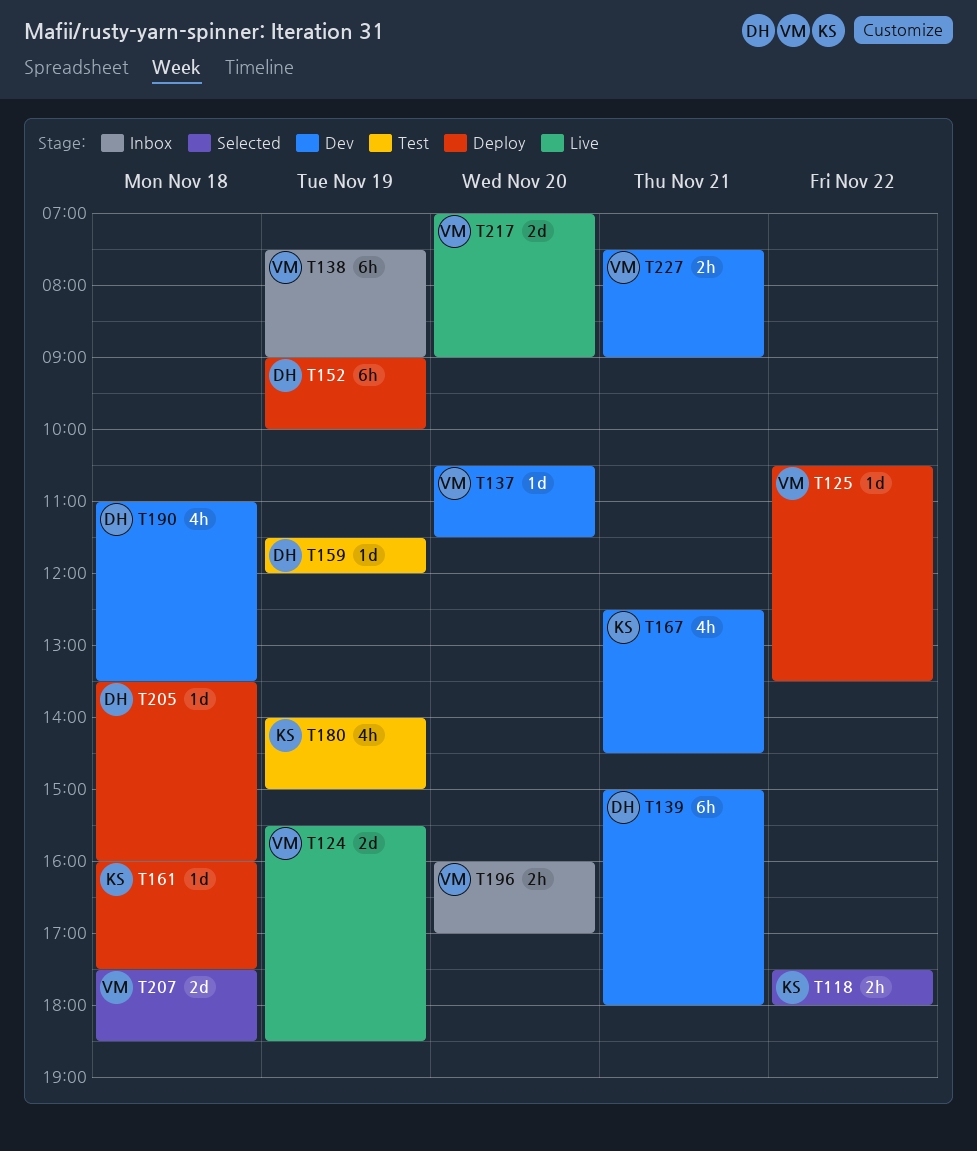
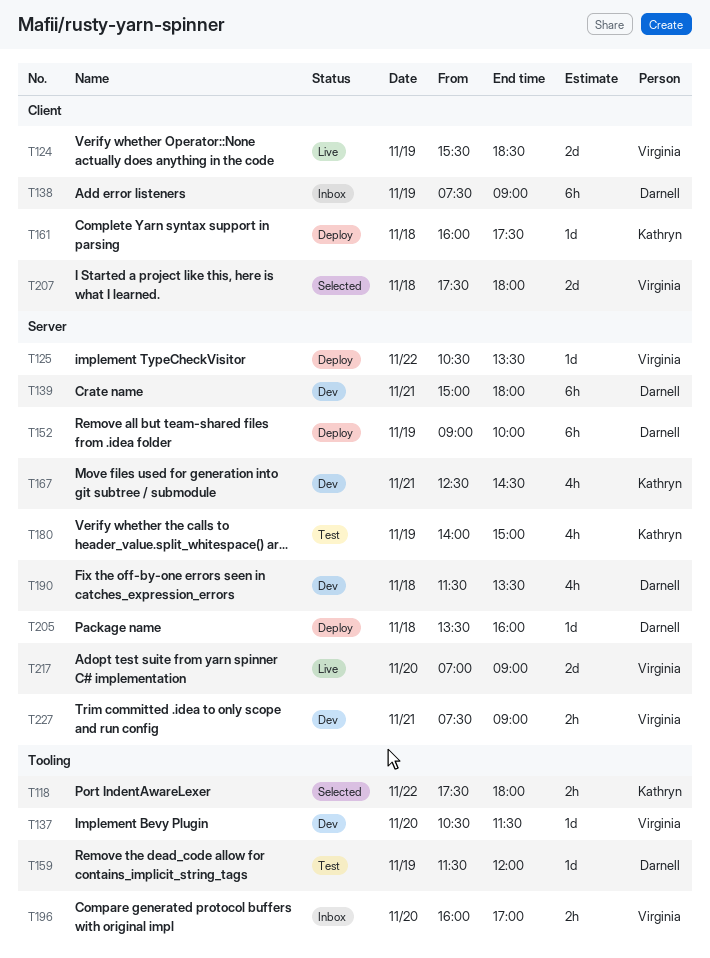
T138, owner: Virginia -> Darnell
T190, begins: 11:00 -> 11:30
T207, ends: 18:30 -> 18:00

